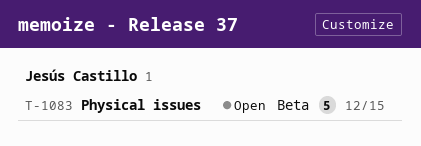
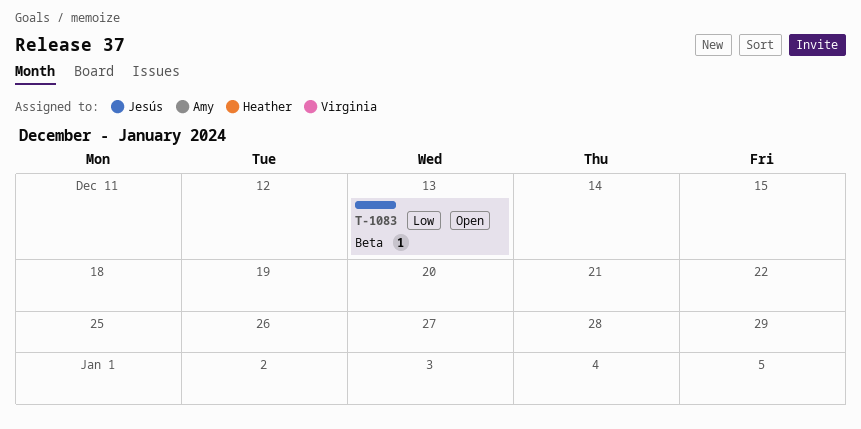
T-1083, estimate: 5 -> 1
T-1083, due: Dec 15 -> Dec 13

